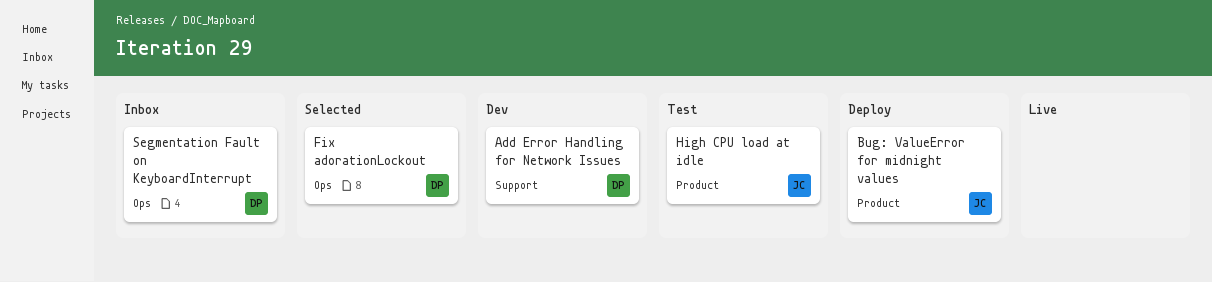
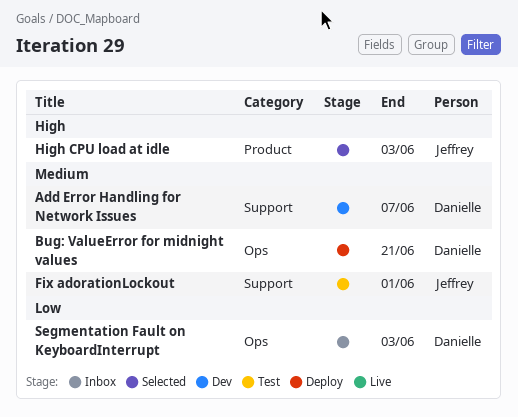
Bug: ValueError for midnight values, owner: Jeffrey -> Danielle
Bug: ValueError for midnight values, label: Product -> Ops
Fix adorationLockout, status: Selected -> Test
Fix adorationLockout, owner: Danielle -> Jeffrey
Fix adorationLockout, label: Ops -> Support
High CPU load at idle, status: Test -> Selected

